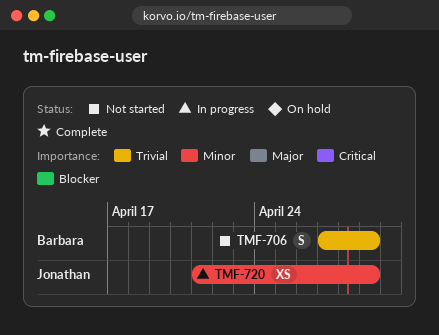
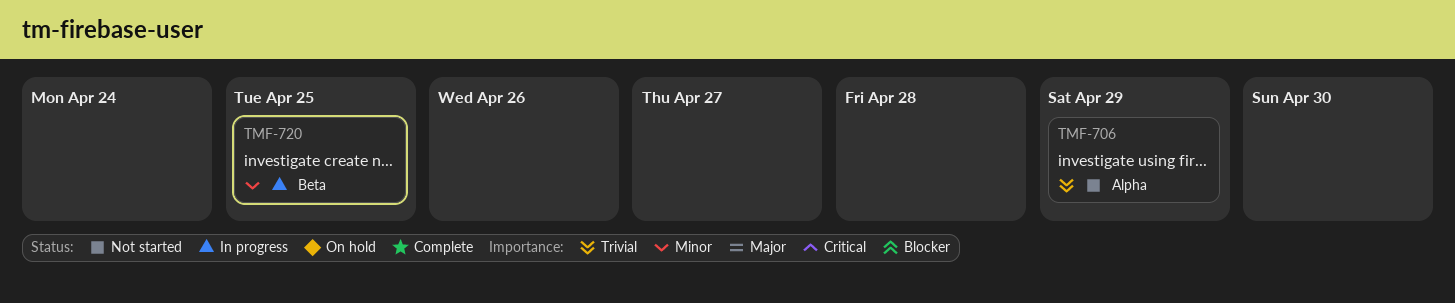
TMF-720, due: Apr 29 -> Apr 25

